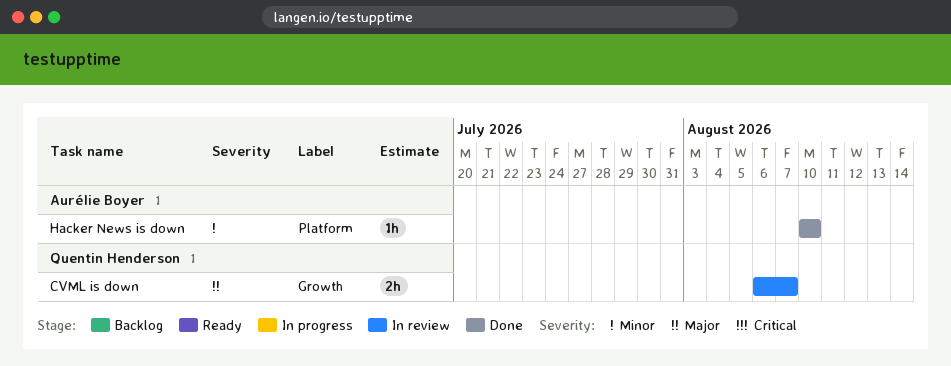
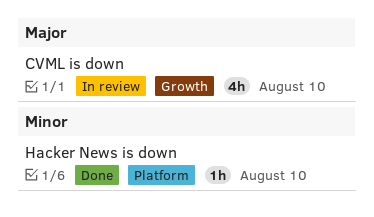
CVML is down, estimate: 2h -> 4h
CVML is down, due: Aug 7 -> Aug 10

